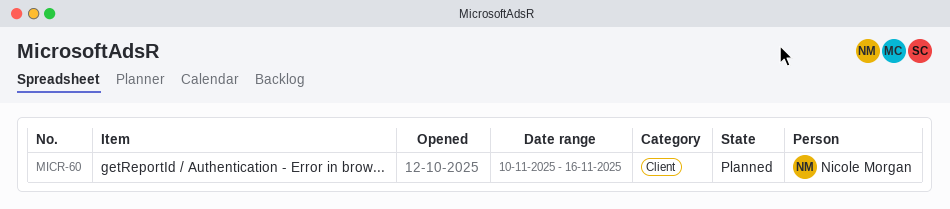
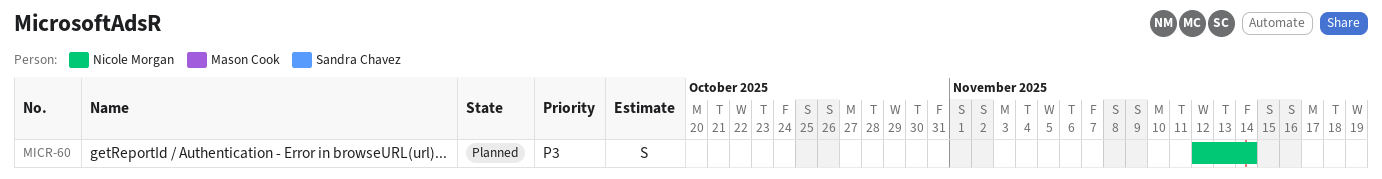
MICR-60, start: Nov 10 -> Nov 12
MICR-60, due: Nov 16 -> Nov 14

